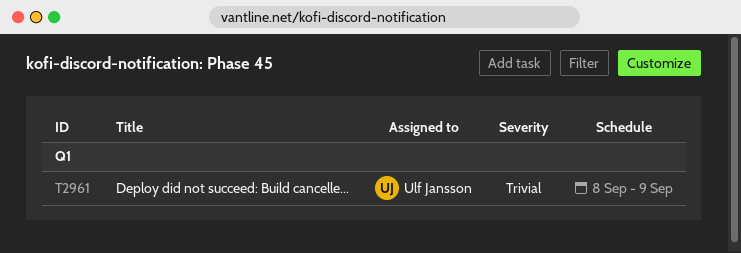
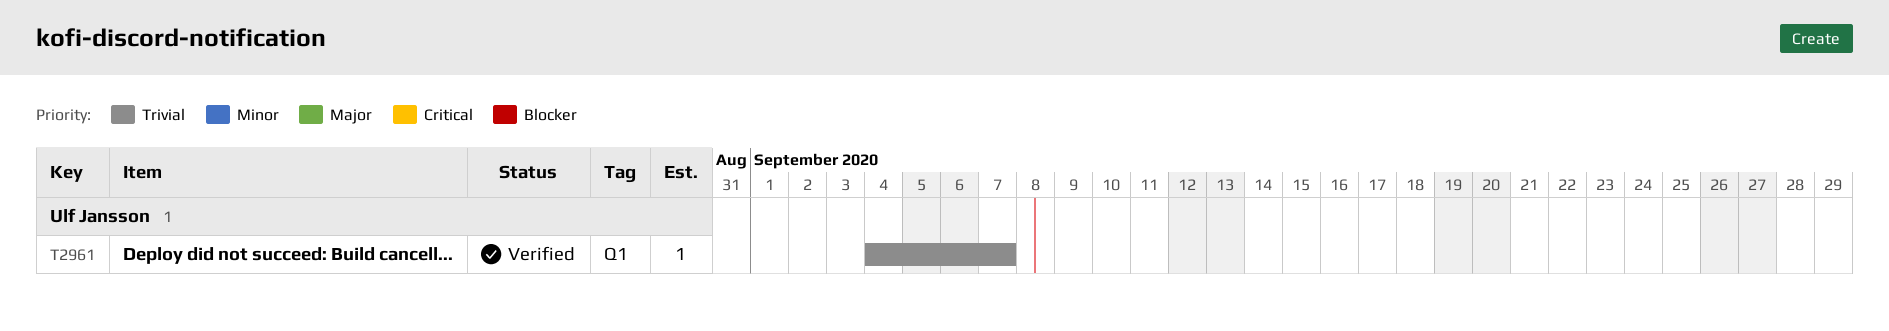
T2961, start: Sep 8 -> Sep 4
T2961, due: Sep 9 -> Sep 7

